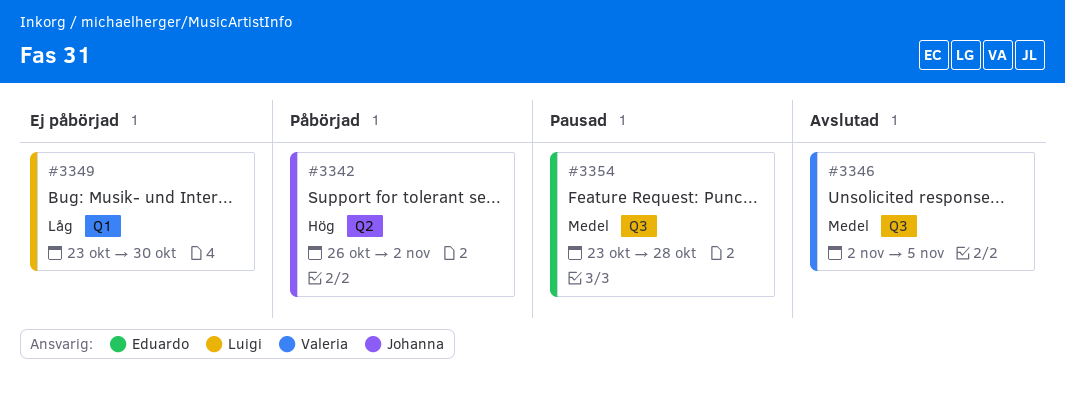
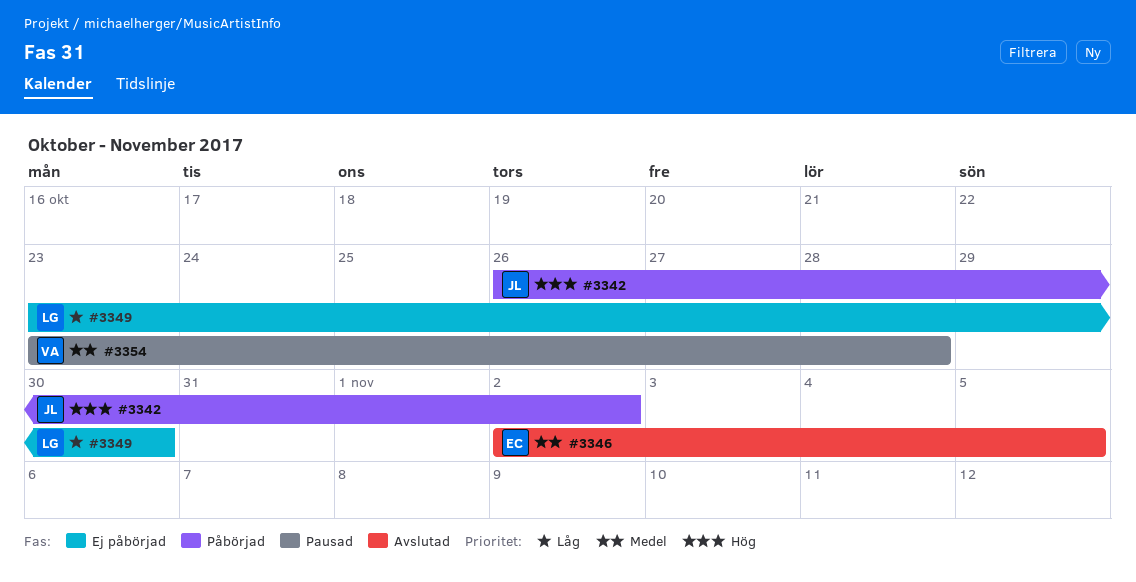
#3346, owner: Valeria -> Eduardo
#3354, owner: Eduardo -> Valeria

